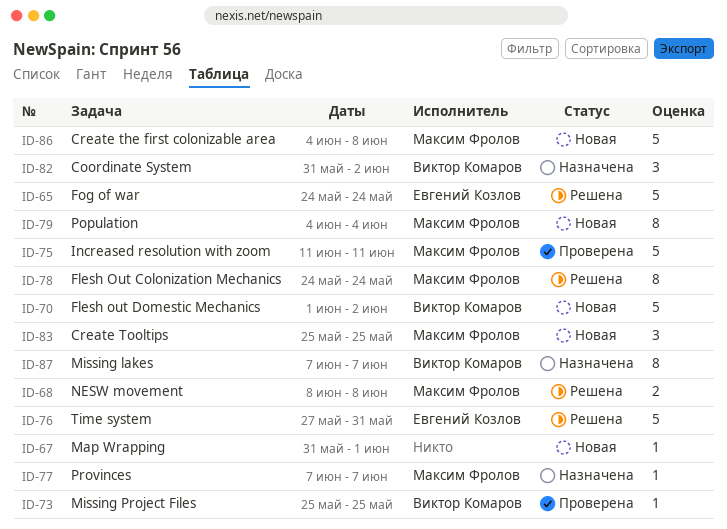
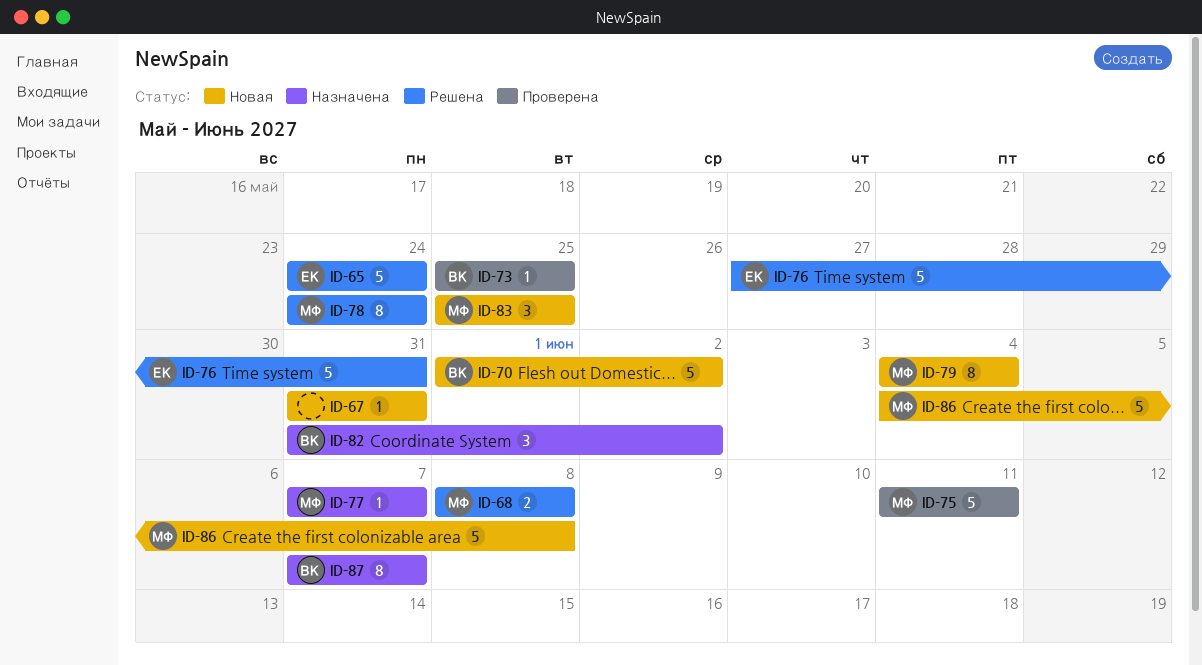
ID-67, due: Jun 1 -> May 31

